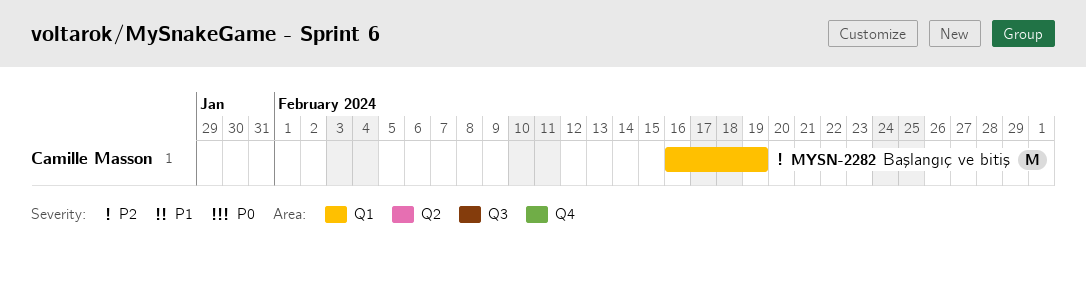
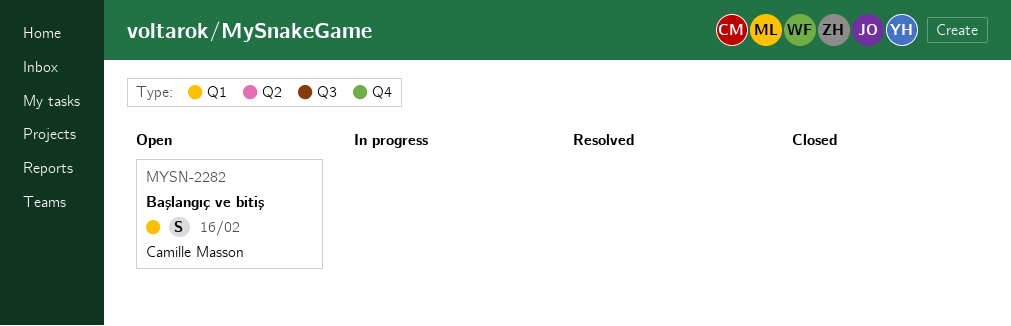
MYSN-2282, estimate: M -> S
MYSN-2282, due: Feb 19 -> Feb 16

